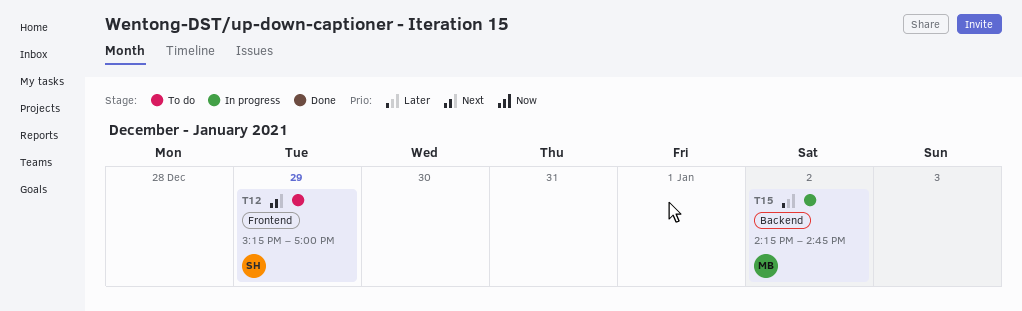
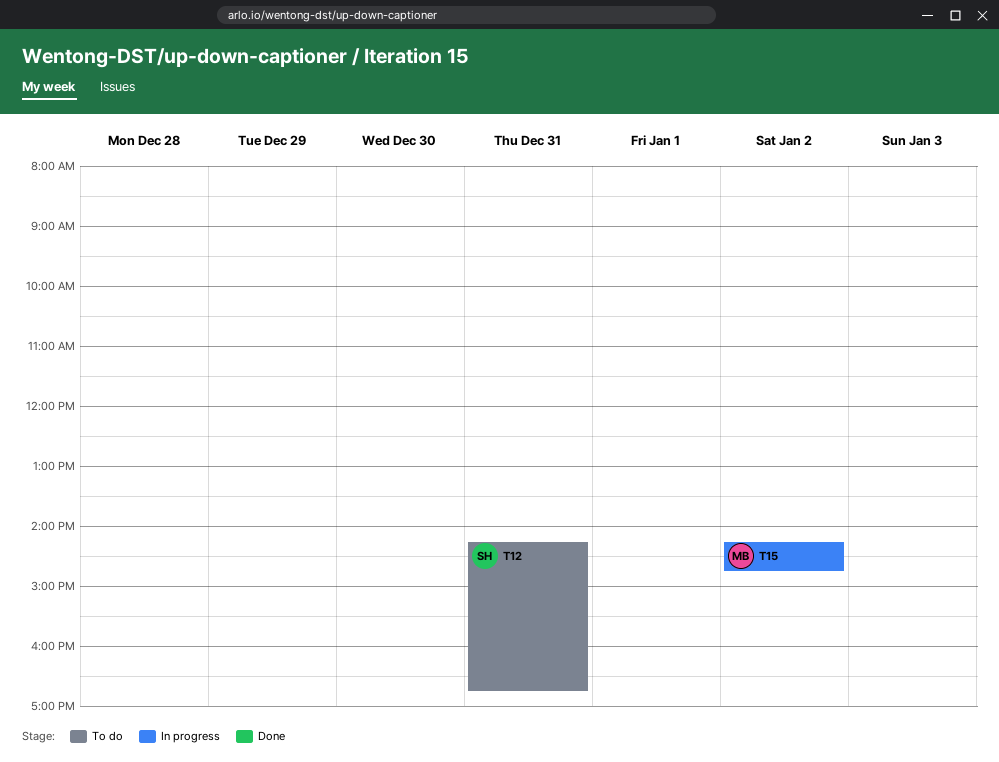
T12, day: Dec 29 -> Dec 31
T12, begins: 15:15 -> 14:15
T12, ends: 17:00 -> 16:45

